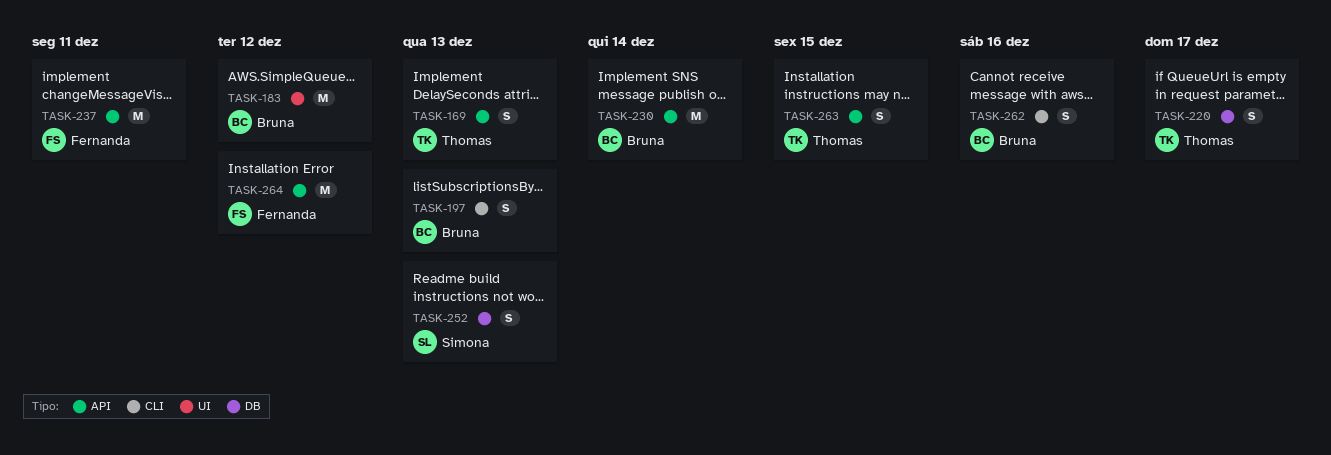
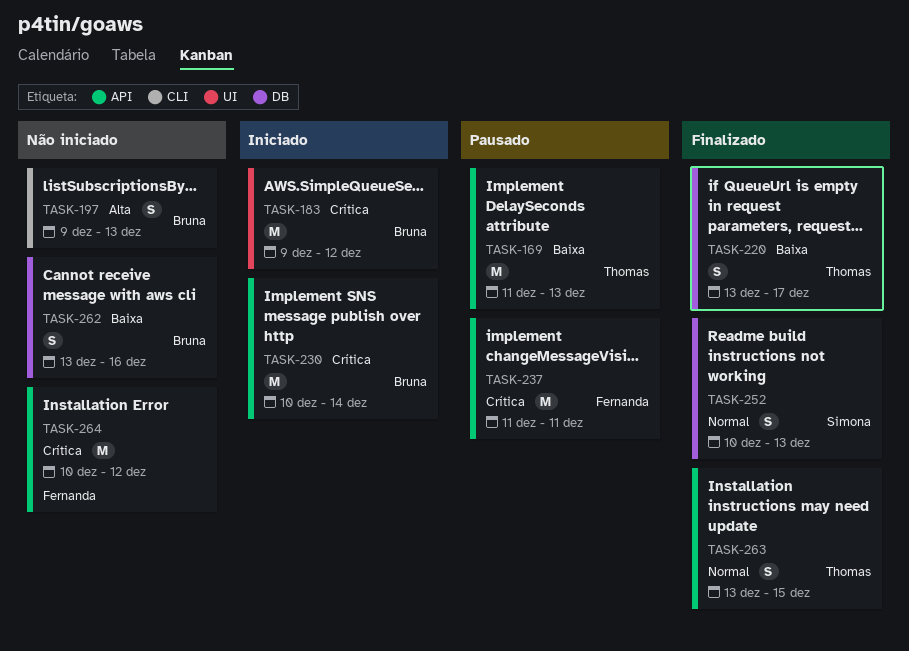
TASK-169, estimate: S -> M
TASK-262, label: CLI -> DB

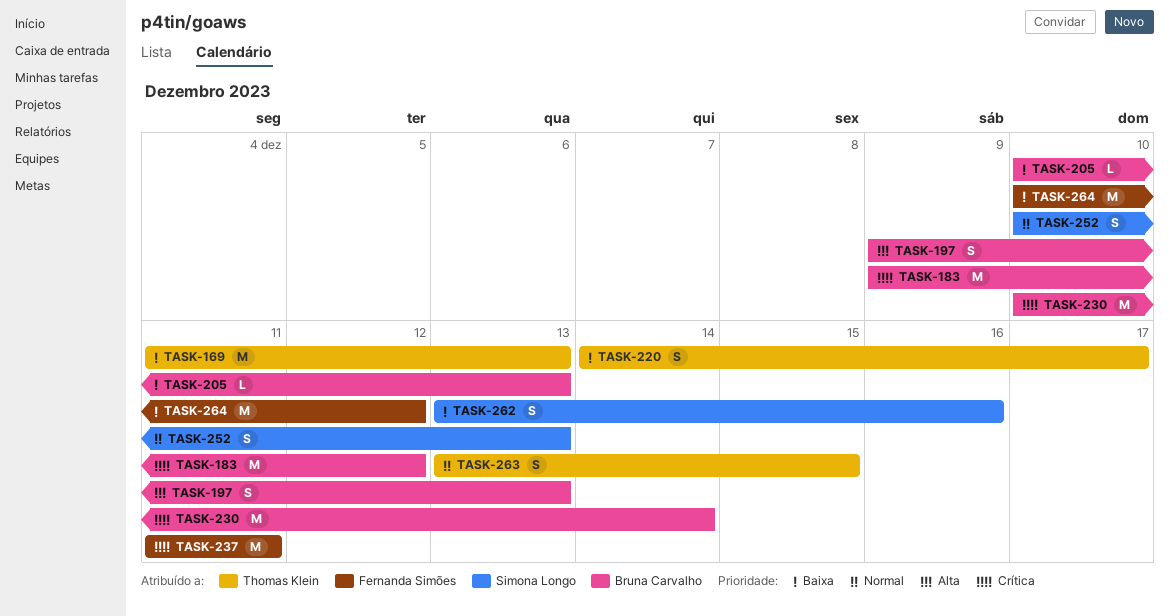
TASK-205: none -> present
TASK-220, start: Dec 13 -> Dec 14
TASK-262, owner: Bruna Carvalho -> Simona Longo
TASK-264, priority: Crítica -> Baixa

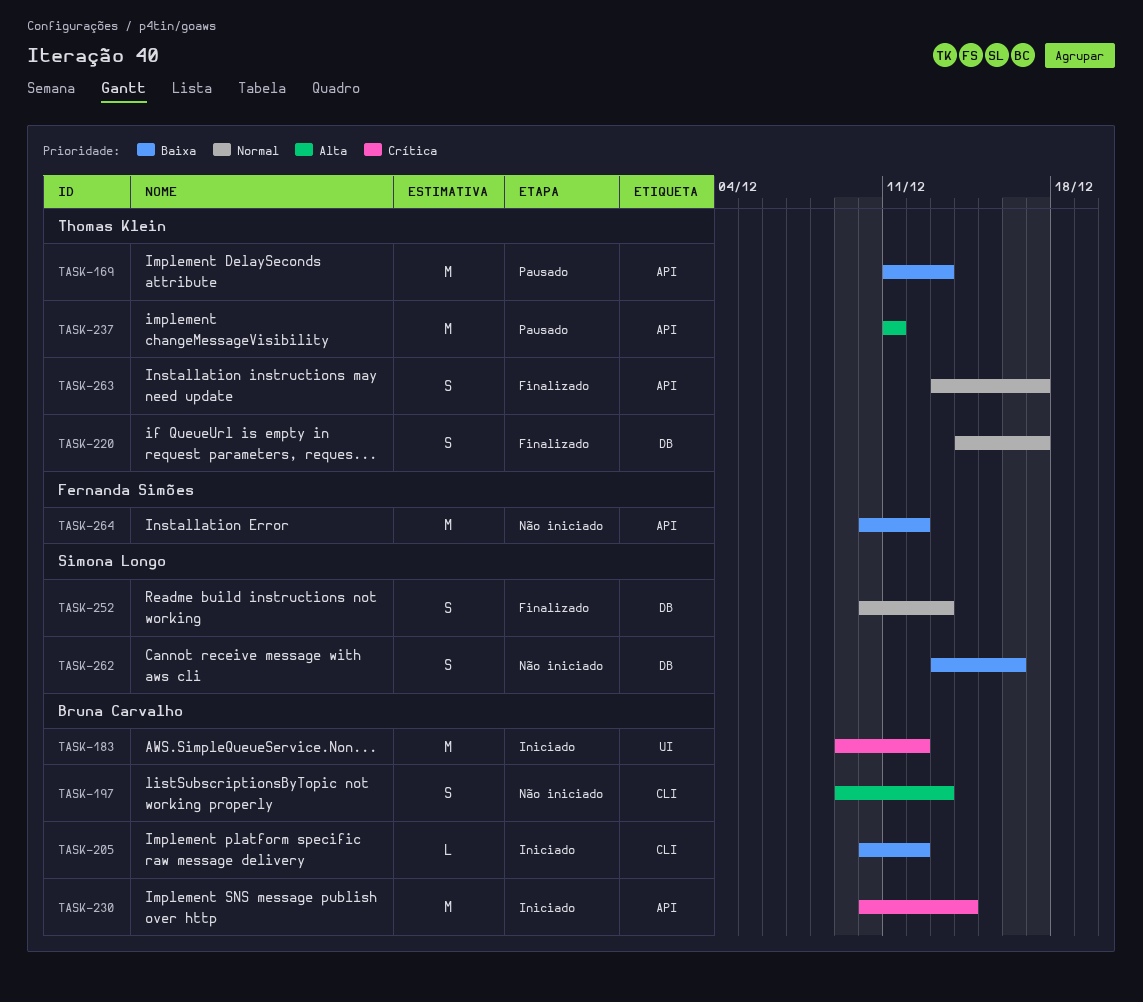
TASK-205, due: Dec 13 -> Dec 12
TASK-220, priority: Baixa -> Normal
TASK-237, owner: Fernanda Simões -> Thomas Klein
TASK-237, priority: Crítica -> Alta
TASK-263, due: Dec 15 -> Dec 17

